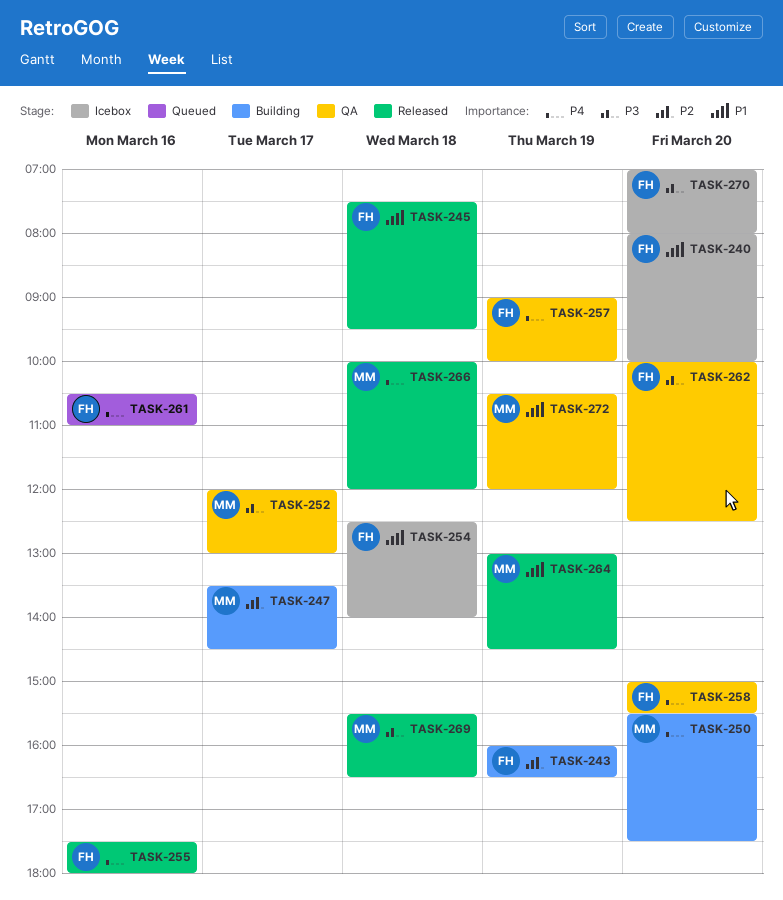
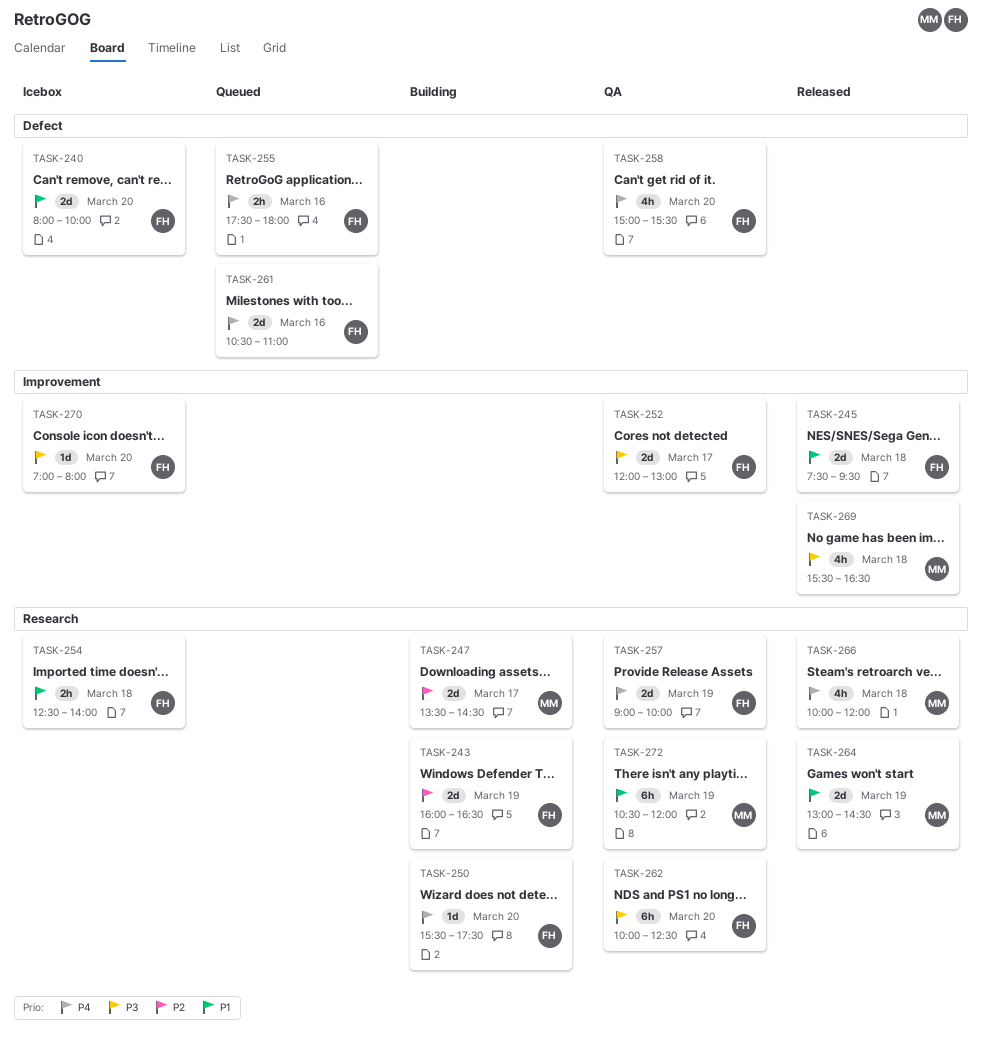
TASK-250, owner: MM -> FH
TASK-252, owner: MM -> FH
TASK-255, status: Released -> Queued

